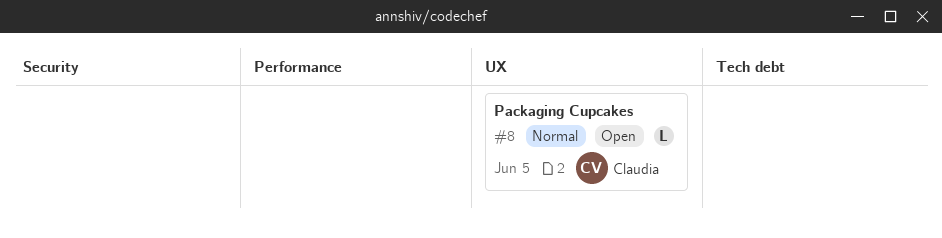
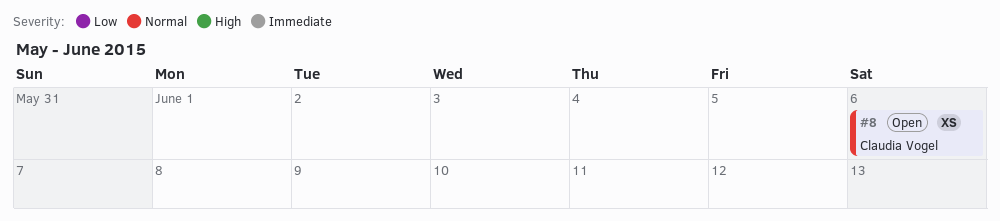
#8, estimate: L -> XS
#8, due: Jun 5 -> Jun 6

